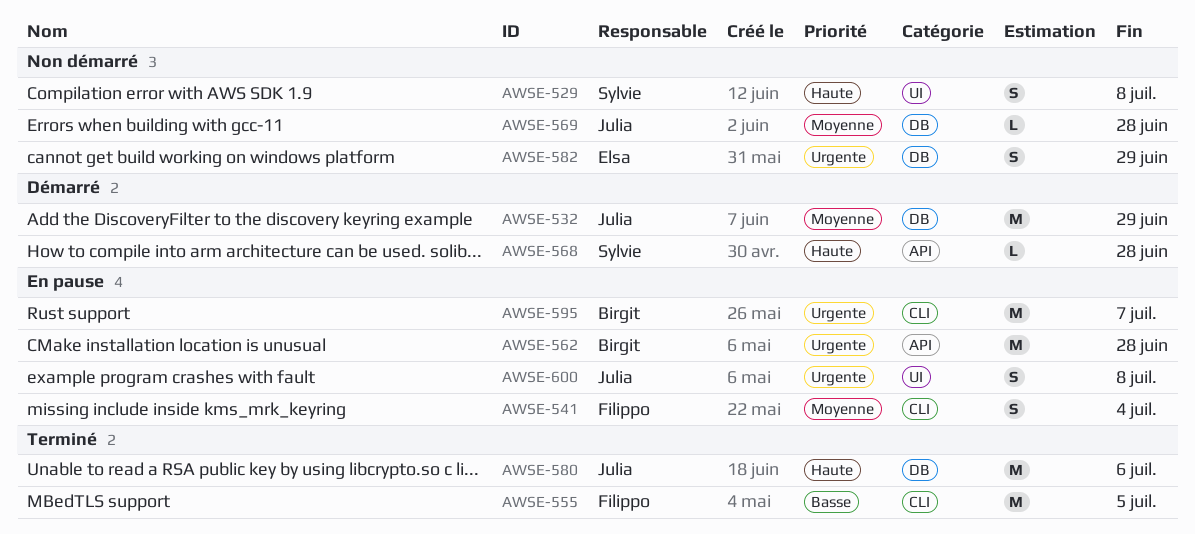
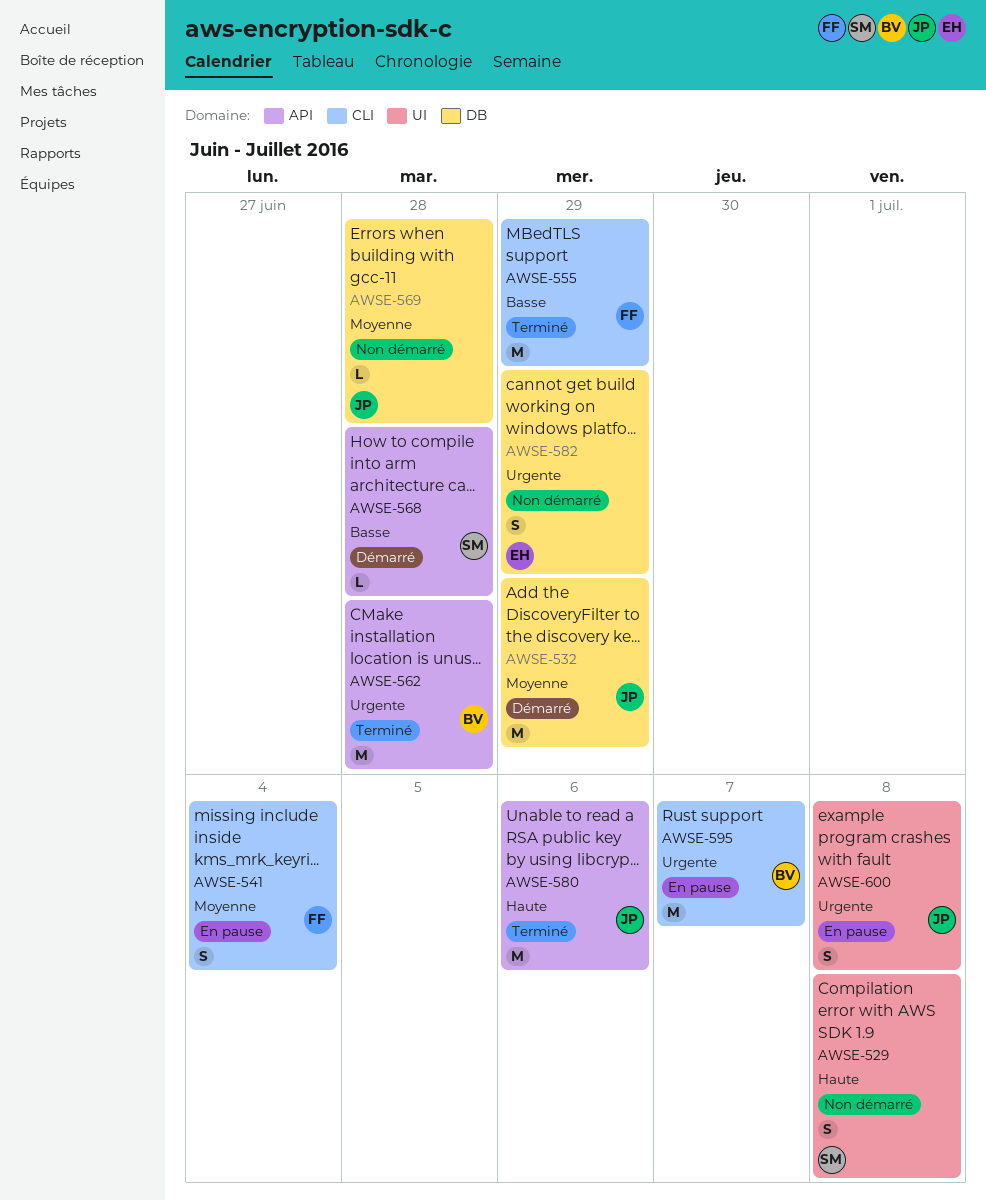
AWSE-555, due: Jul 5 -> Jun 29
AWSE-562, status: En pause -> Terminé
AWSE-568, priority: Haute -> Basse
AWSE-580, label: DB -> API

